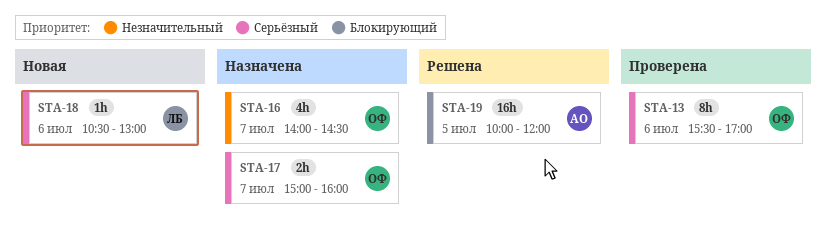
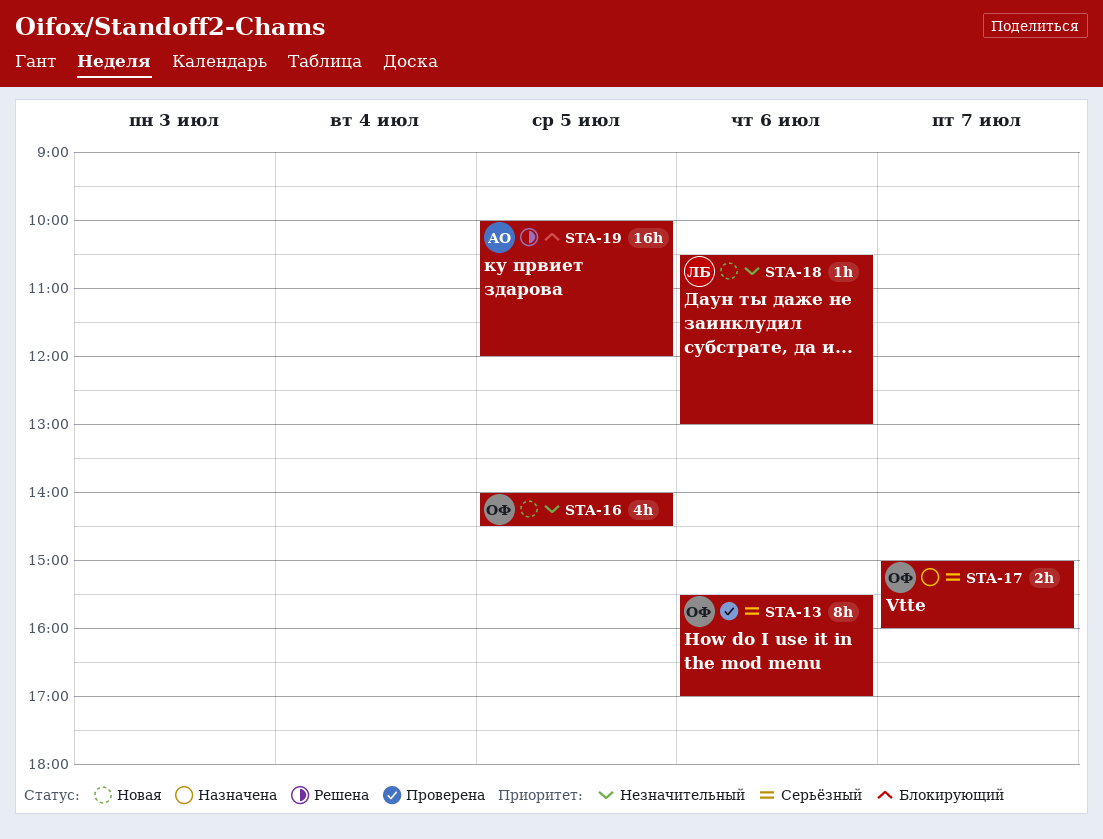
STA-16, status: Назначена -> Новая
STA-16, day: Jul 7 -> Jul 5
STA-18, priority: Серьёзный -> Незначительный

